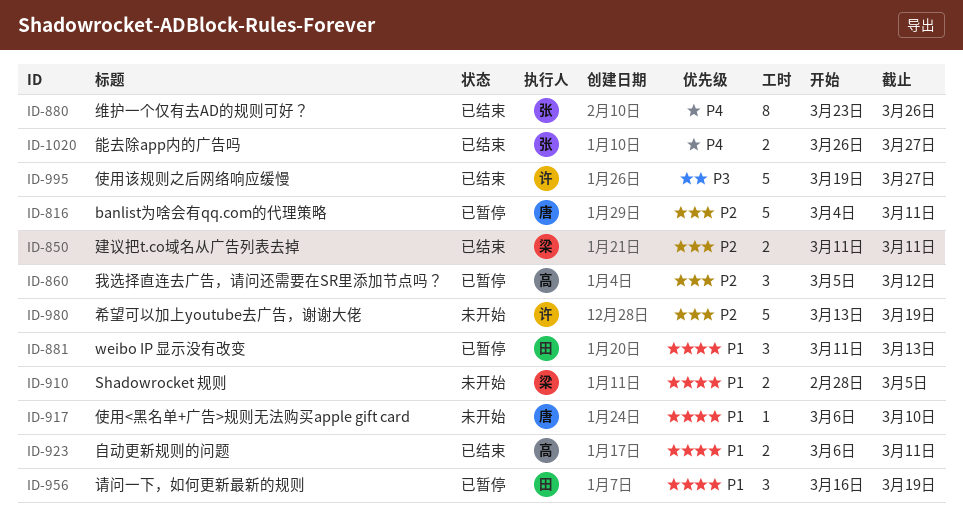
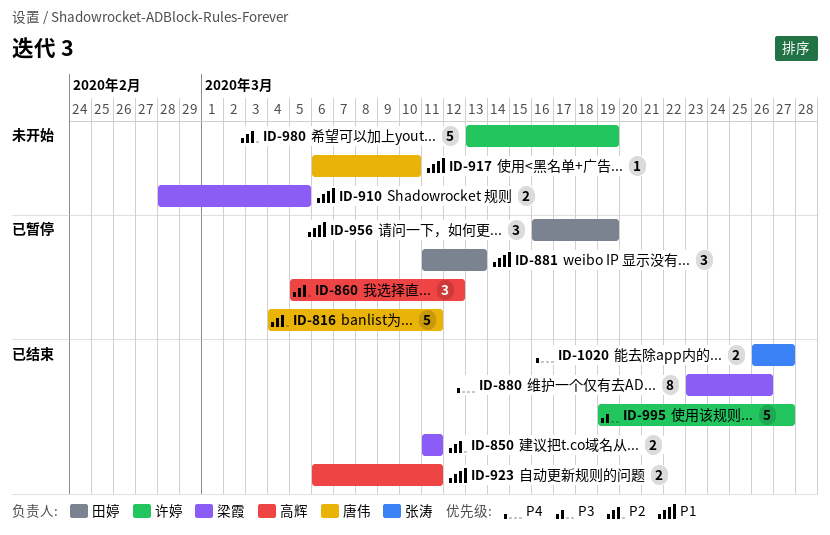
ID-880, owner: 张涛 -> 梁霞

